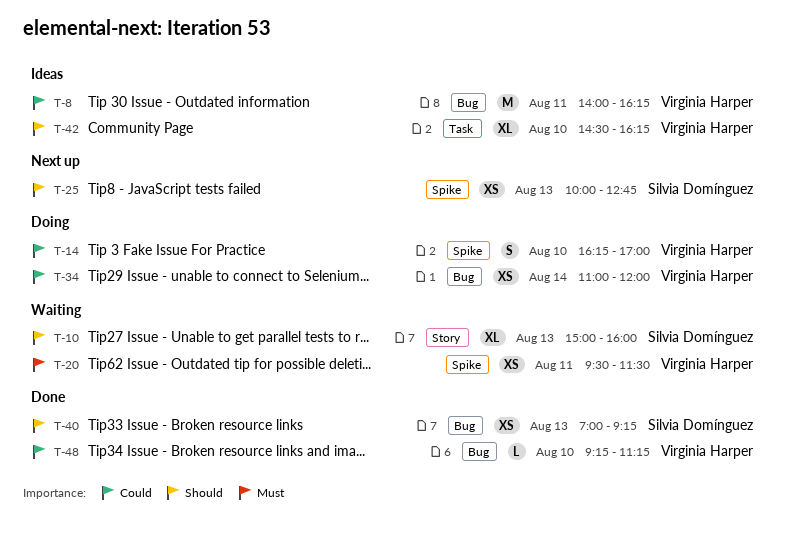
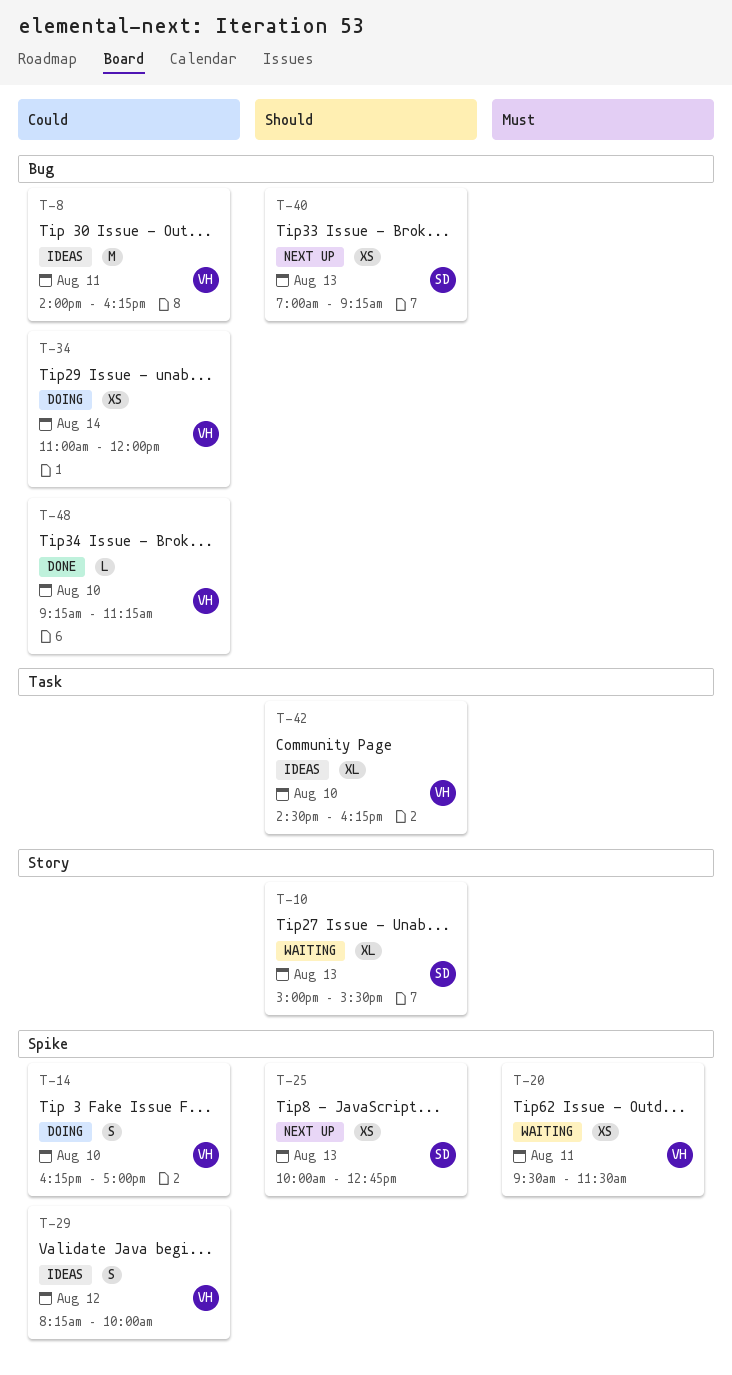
T-10, ends: 16:00 -> 15:30
T-29: none -> present
T-40, status: Done -> Next up

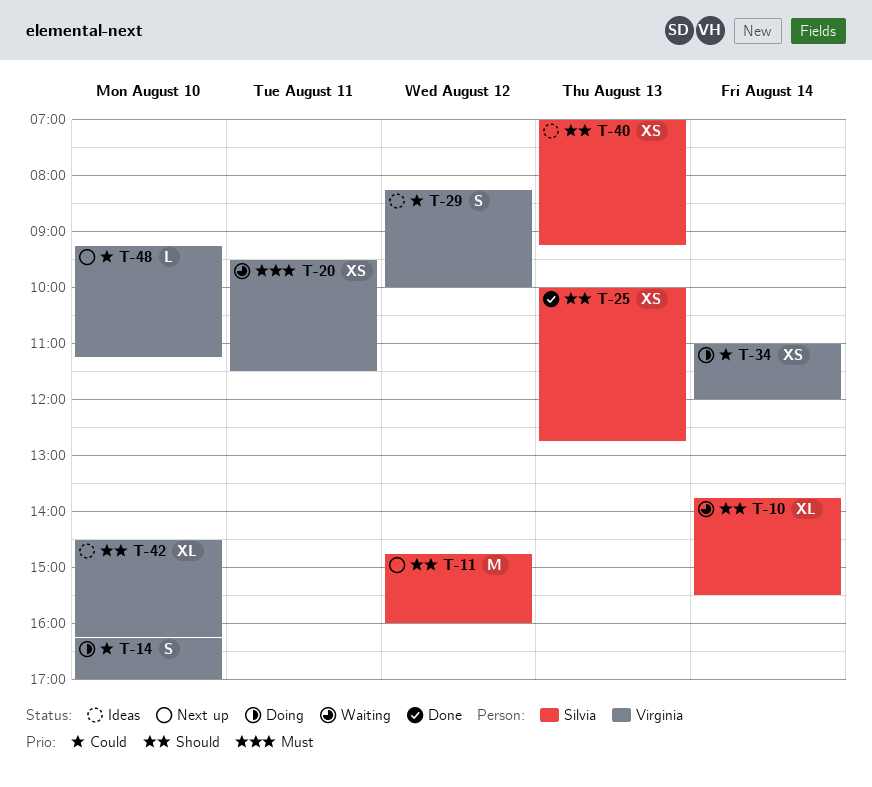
T-8: present -> none
T-10, day: Aug 13 -> Aug 14
T-10, begins: 15:00 -> 13:45
T-11: none -> present
T-25, status: Next up -> Done
T-40, status: Next up -> Ideas
T-48, status: Done -> Next up

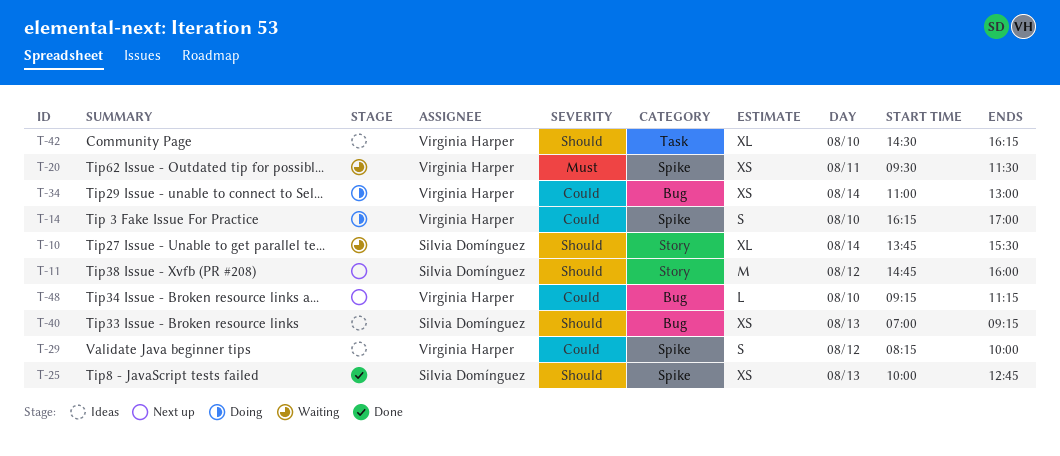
T-34, ends: 12:00 -> 13:00

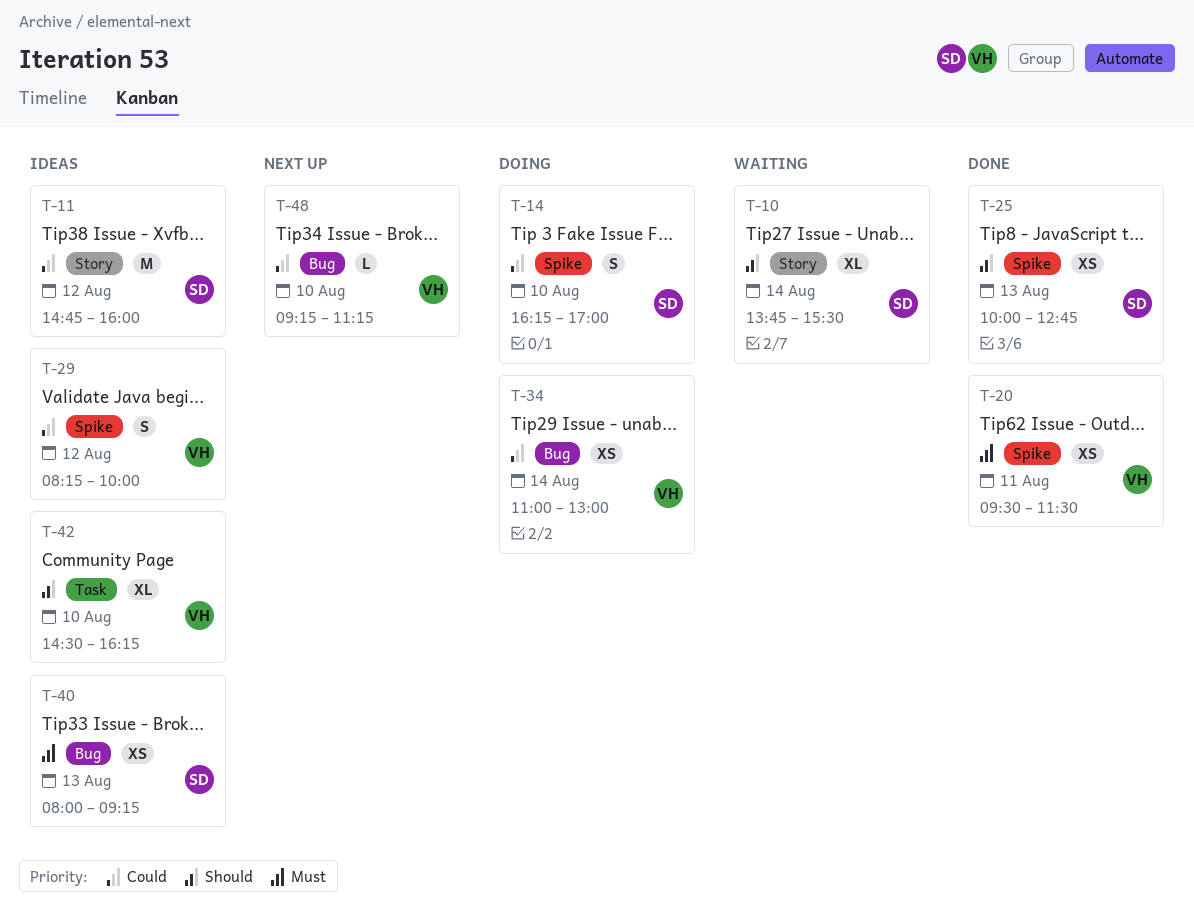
T-11, status: Next up -> Ideas
T-11, priority: Should -> Could
T-14, owner: Virginia Harper -> Silvia Domínguez
T-20, status: Waiting -> Done
T-40, priority: Should -> Must
T-40, begins: 07:00 -> 08:00

